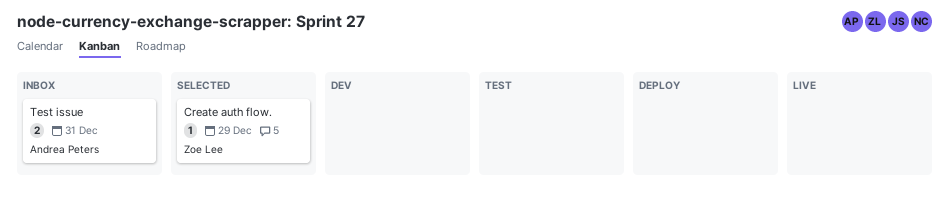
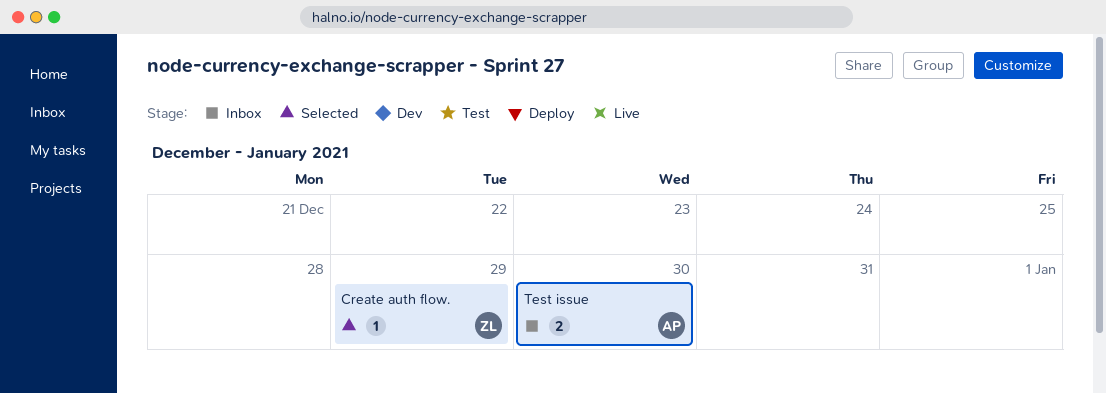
Test issue, due: Dec 31 -> Dec 30

